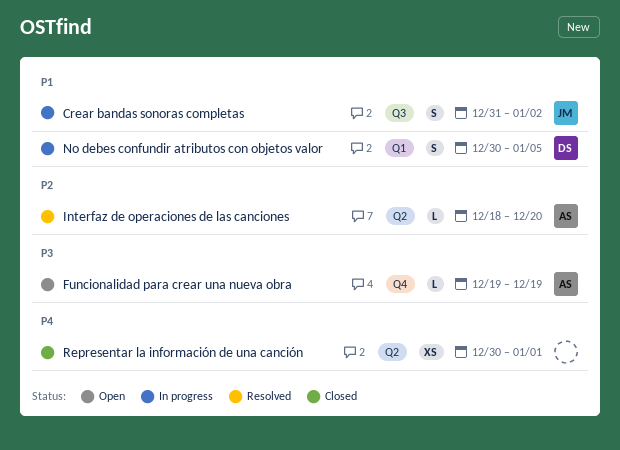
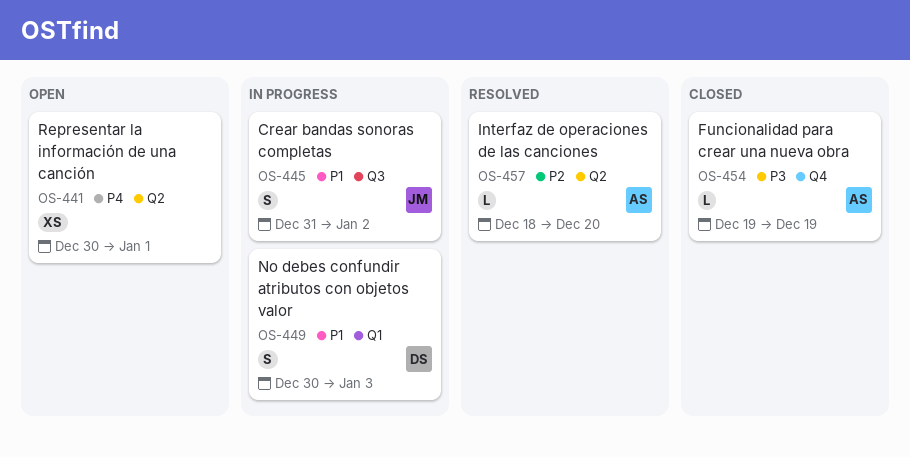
Funcionalidad para crear una nueva obra, status: Open -> Closed
No debes confundir atributos con objetos valor, due: Jan 5 -> Jan 3
Representar la información de una canción, status: Closed -> Open

